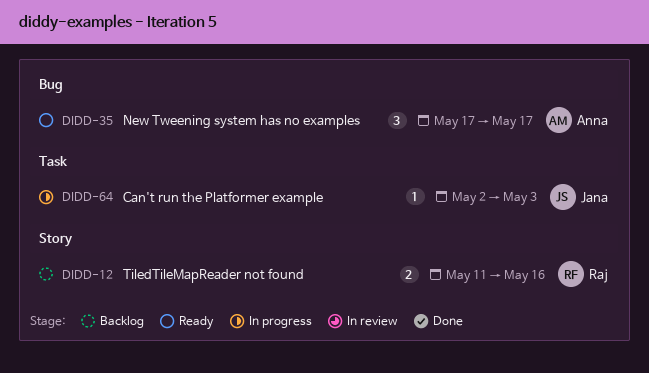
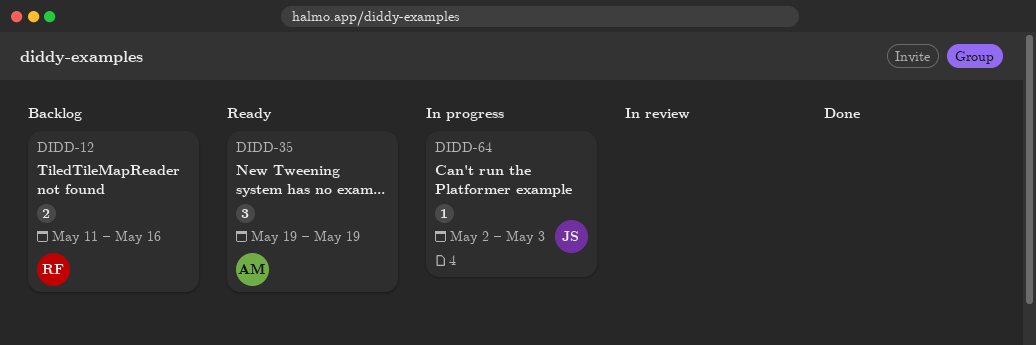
DIDD-35, start: May 17 -> May 19
DIDD-35, due: May 17 -> May 19

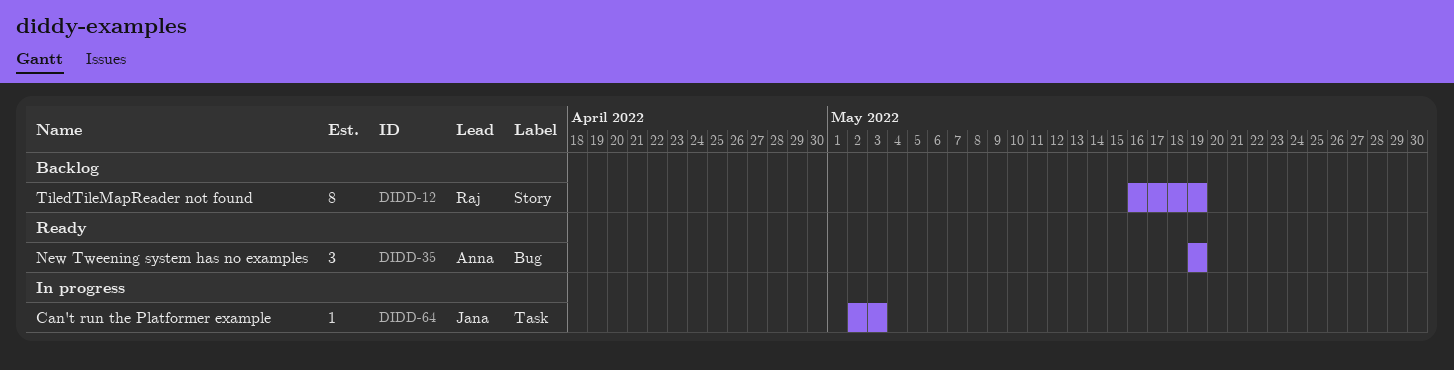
DIDD-12, estimate: 2 -> 8
DIDD-12, start: May 11 -> May 16
DIDD-12, due: May 16 -> May 19

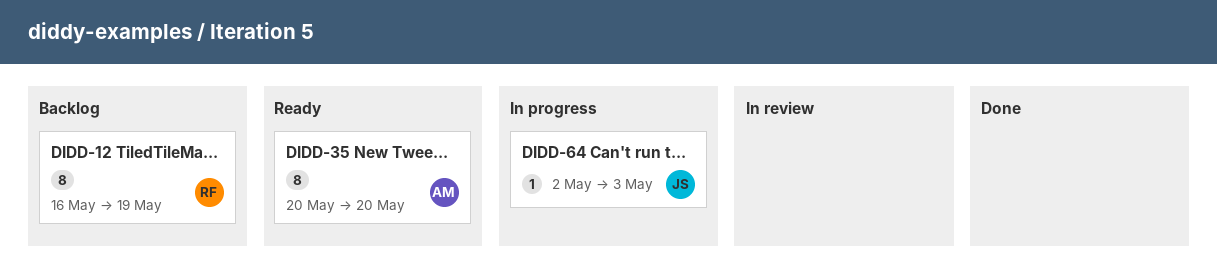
DIDD-35, estimate: 3 -> 8
DIDD-35, start: May 19 -> May 20
DIDD-35, due: May 19 -> May 20

